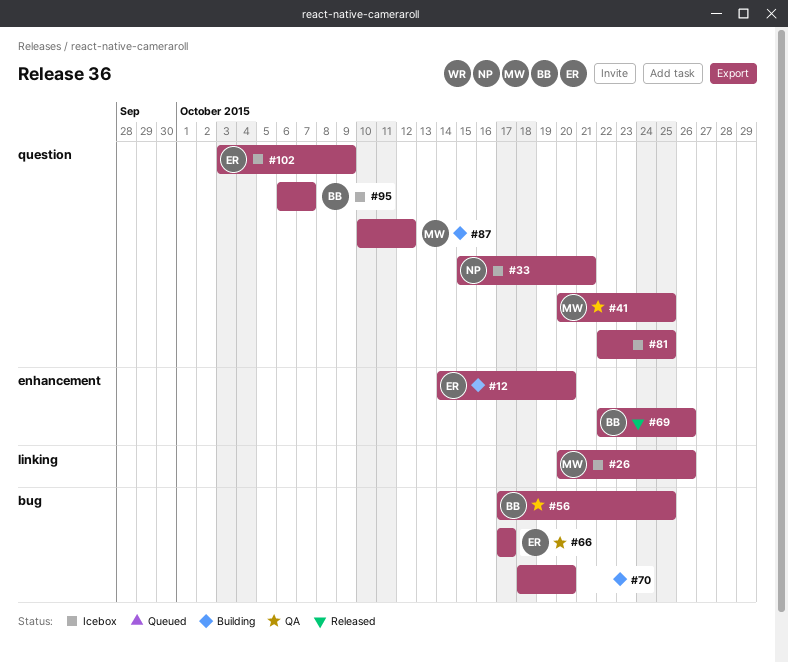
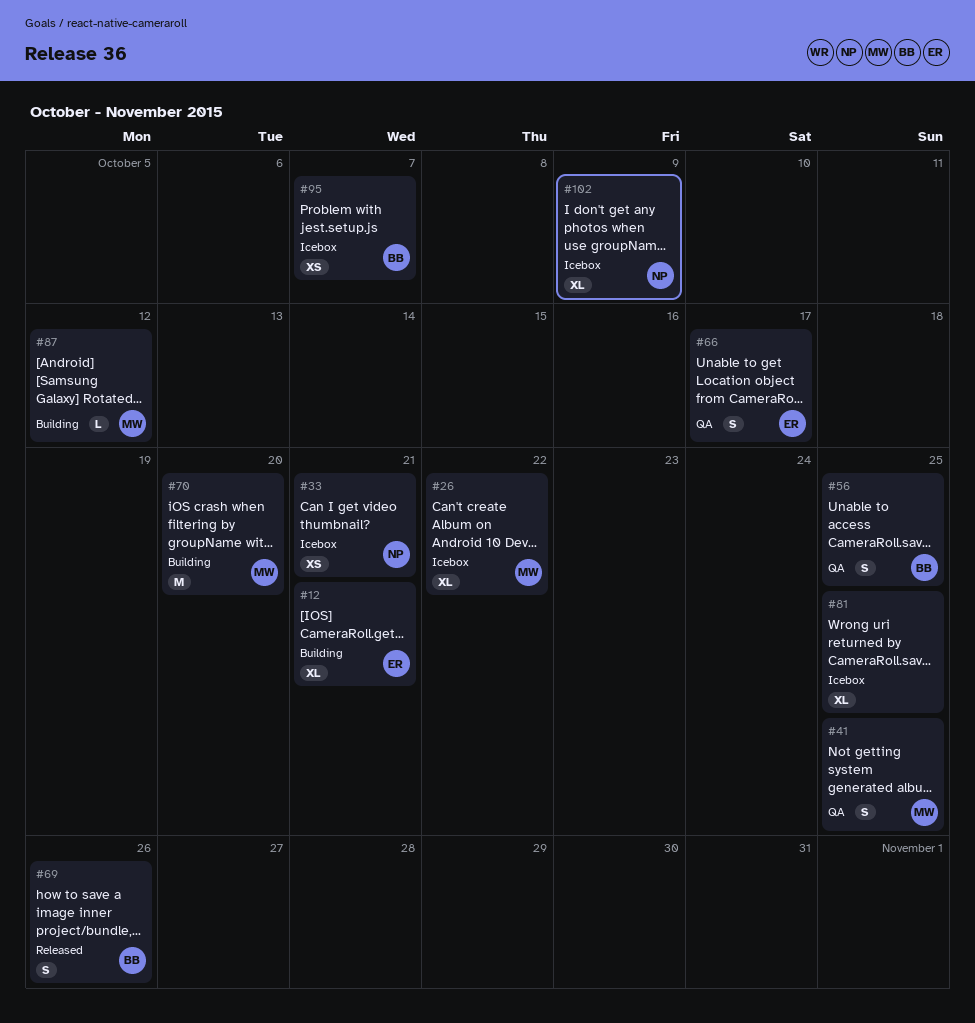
#12, due: Oct 20 -> Oct 21
#26, due: Oct 26 -> Oct 22
#70, owner: none -> MW
#102, owner: ER -> NP

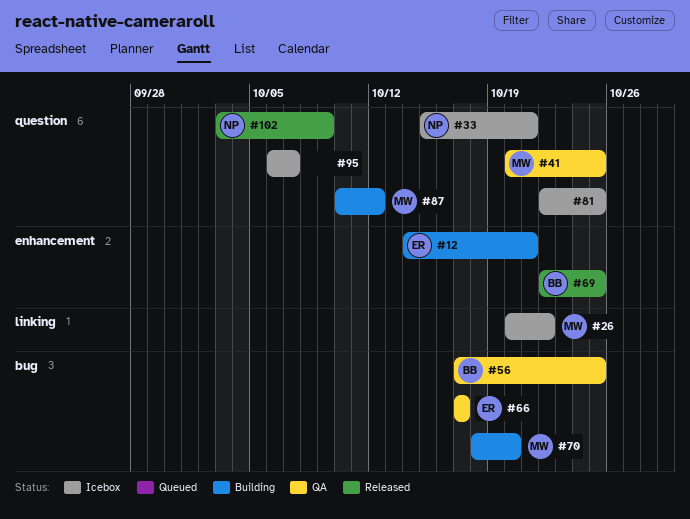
#69, due: Oct 26 -> Oct 25
#95, owner: BB -> none
#102, status: Icebox -> Released

